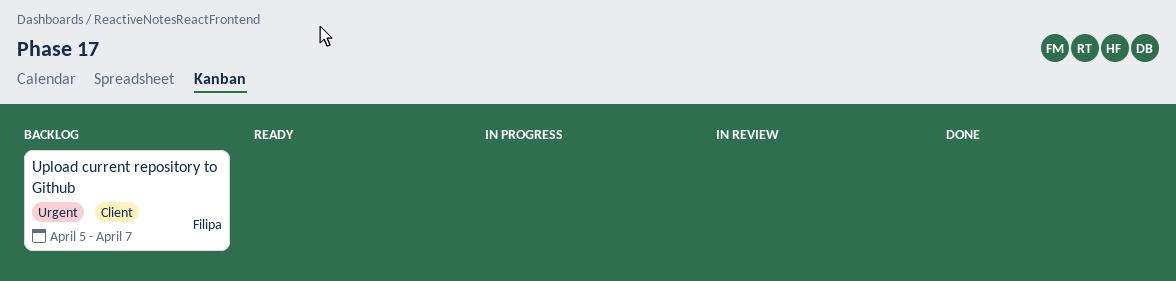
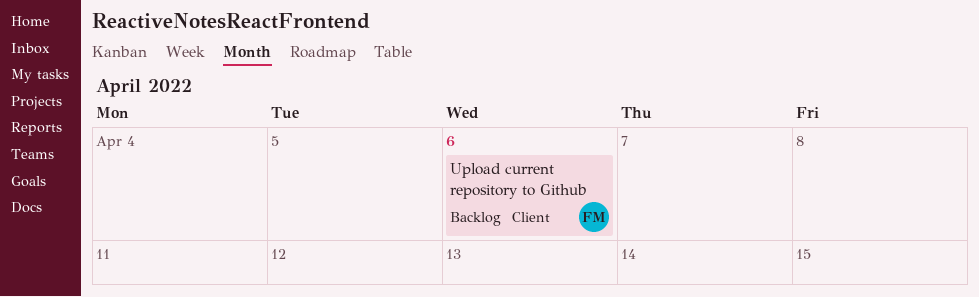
Upload current repository to Github, due: Apr 7 -> Apr 6

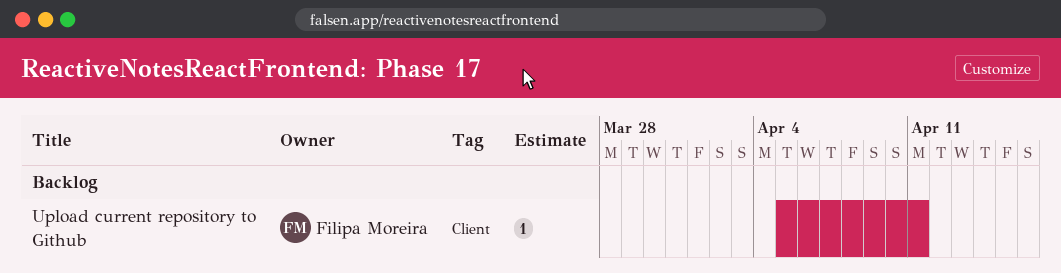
Upload current repository to Github, due: Apr 6 -> Apr 11

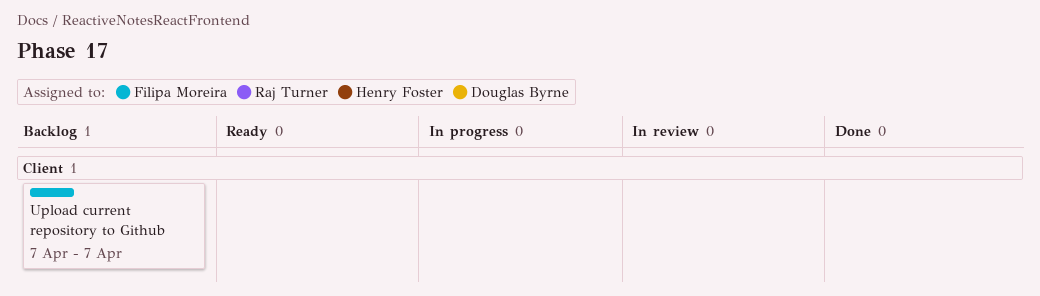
Upload current repository to Github, start: Apr 5 -> Apr 7
Upload current repository to Github, due: Apr 11 -> Apr 7

